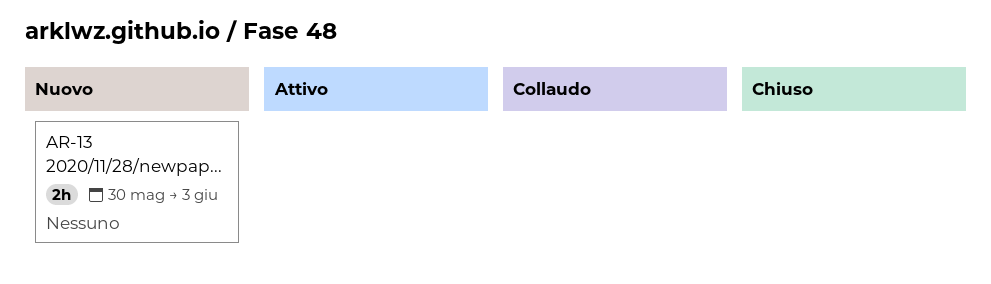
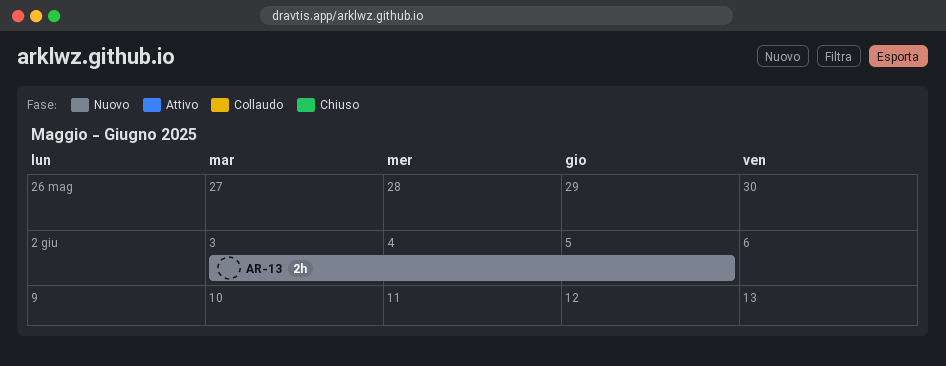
AR-13, start: May 30 -> Jun 3
AR-13, due: Jun 3 -> Jun 5

